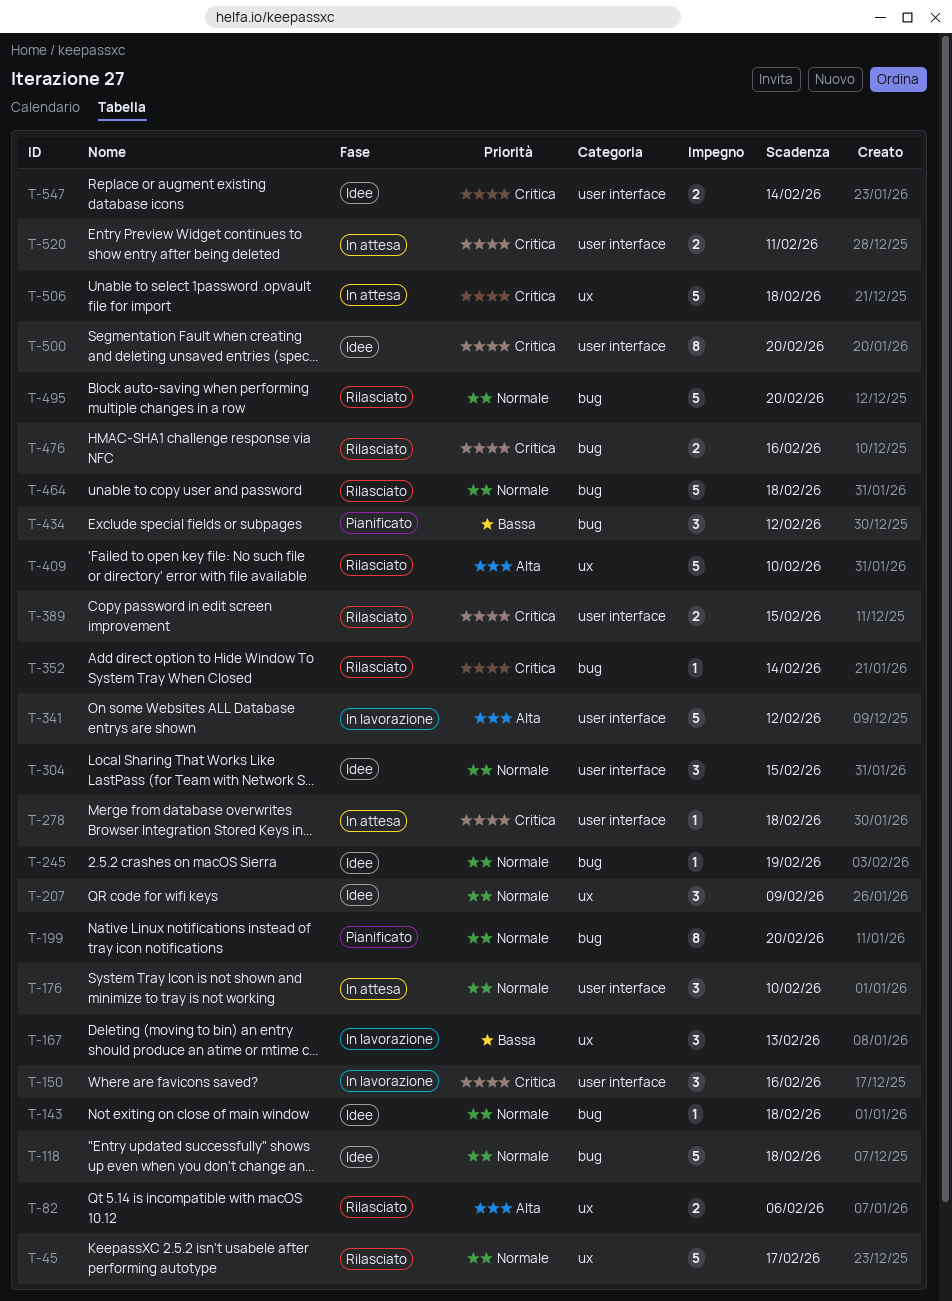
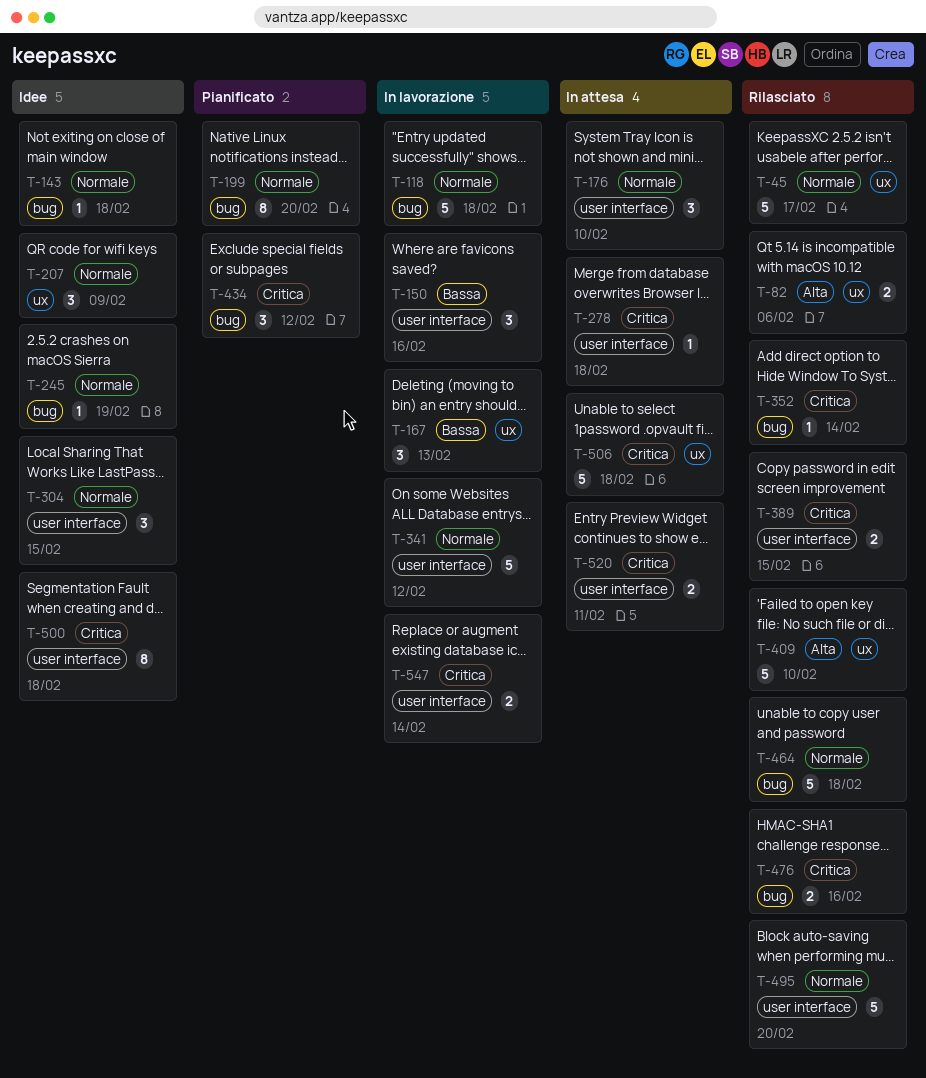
T-118, status: Idee -> In lavorazione
T-150, priority: Critica -> Bassa
T-341, priority: Alta -> Normale
T-434, priority: Bassa -> Critica
T-495, label: bug -> user interface
T-500, due: Feb 20 -> Feb 18
T-547, status: Idee -> In lavorazione

